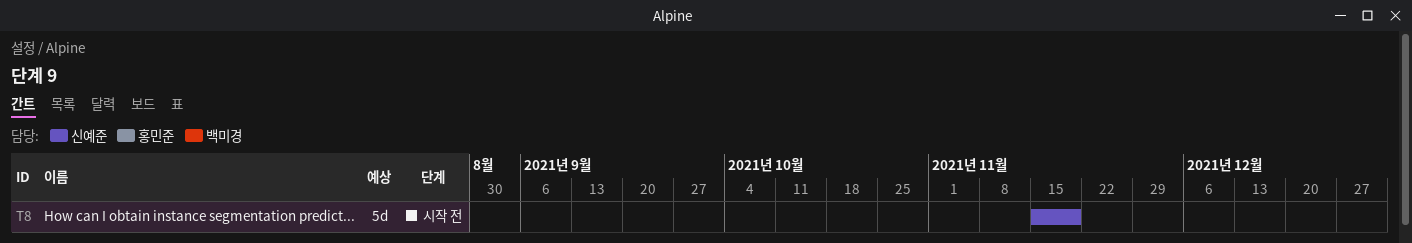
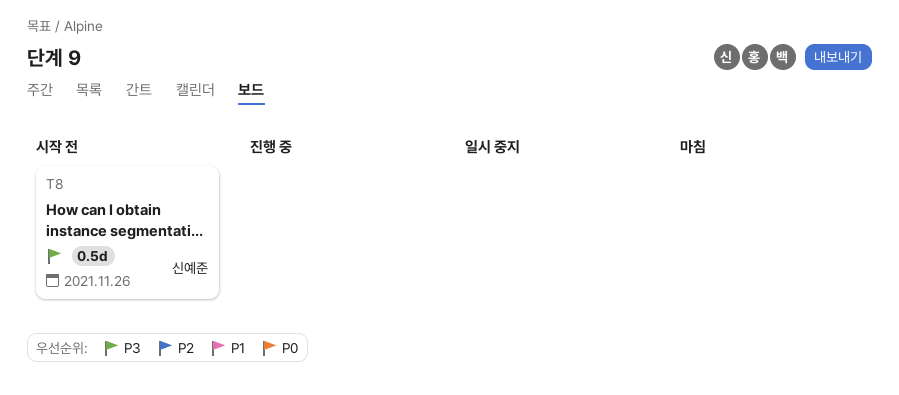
T8, estimate: 5d -> 0.5d
T8, due: Nov 19 -> Nov 26

